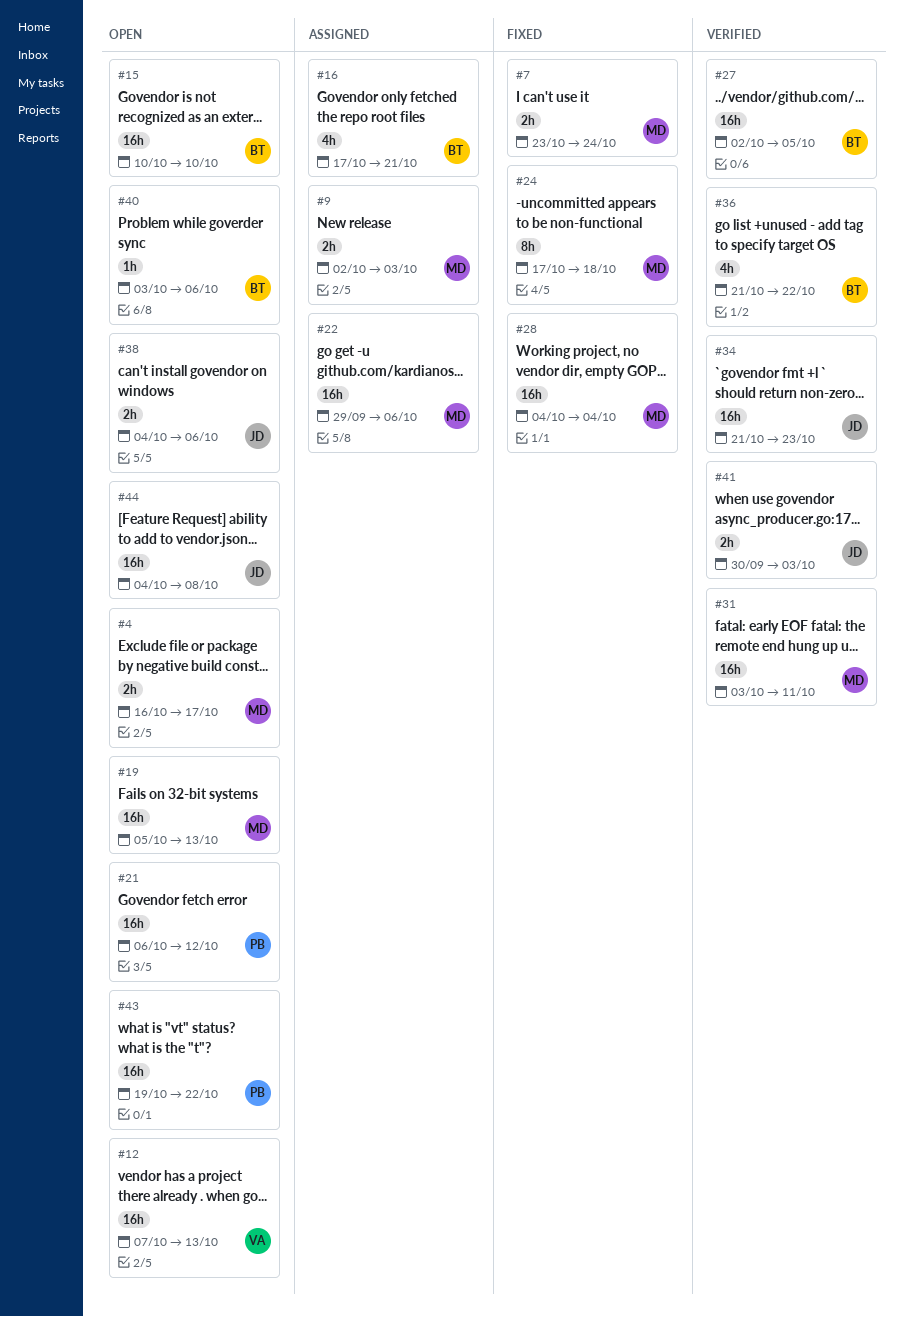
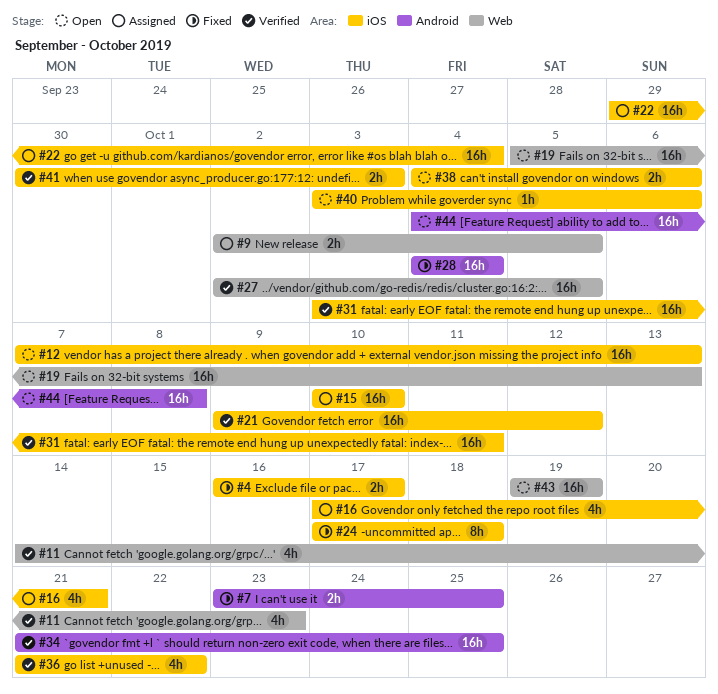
#4, status: Open -> Fixed
#7, due: Oct 24 -> Oct 25
#9, due: Oct 3 -> Oct 5
#11: none -> present
#15, status: Open -> Assigned
#21, status: Open -> Verified
#21, start: Oct 6 -> Oct 9
#22, due: Oct 6 -> Oct 4
#34, due: Oct 23 -> Oct 25
#43, due: Oct 22 -> Oct 19

